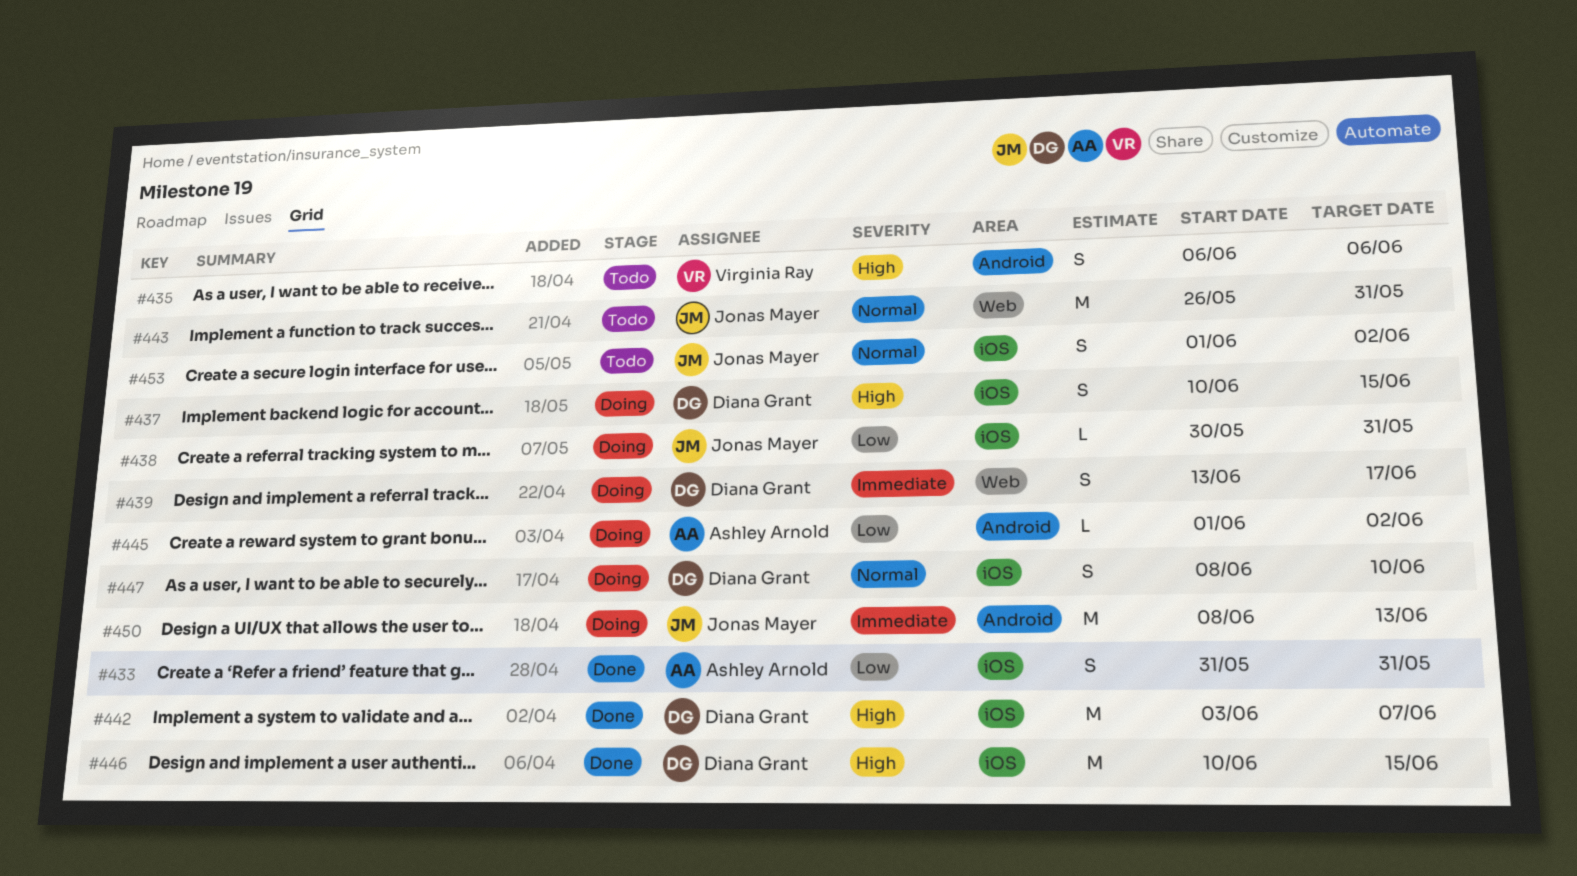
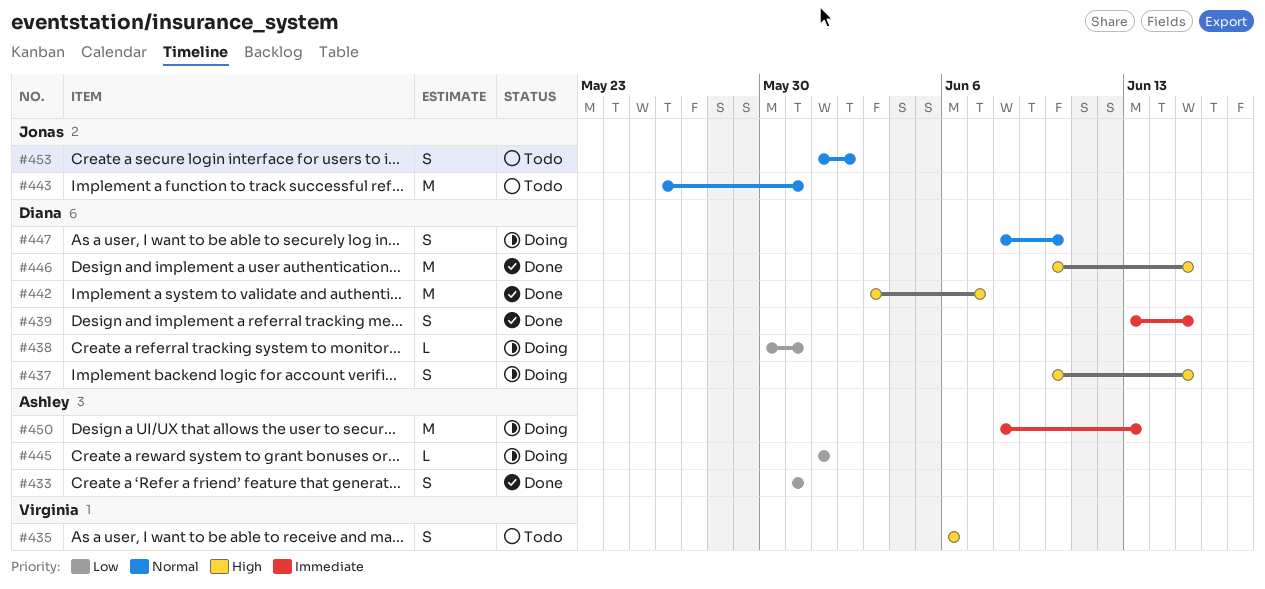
#438, owner: Jonas Mayer -> Diana Grant
#439, status: Doing -> Done
#439, due: Jun 17 -> Jun 15
#445, due: Jun 2 -> Jun 1
#450, owner: Jonas Mayer -> Ashley Arnold

